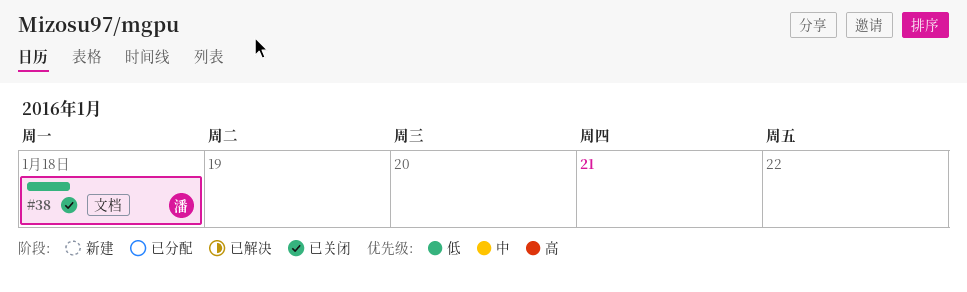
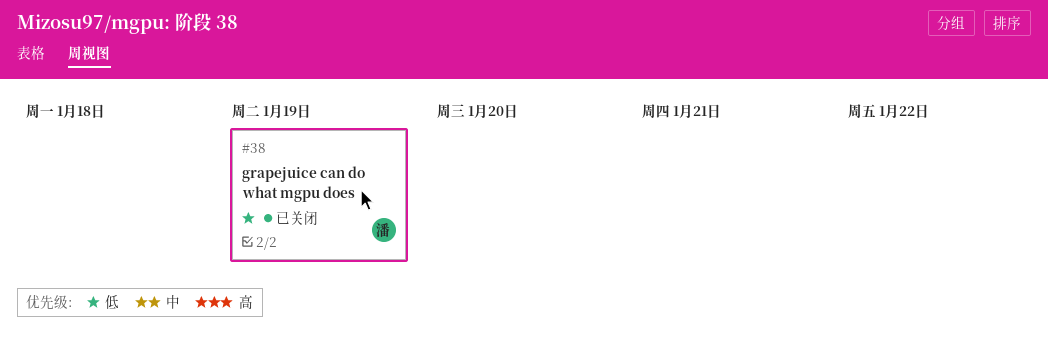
#38, due: Jan 18 -> Jan 19

